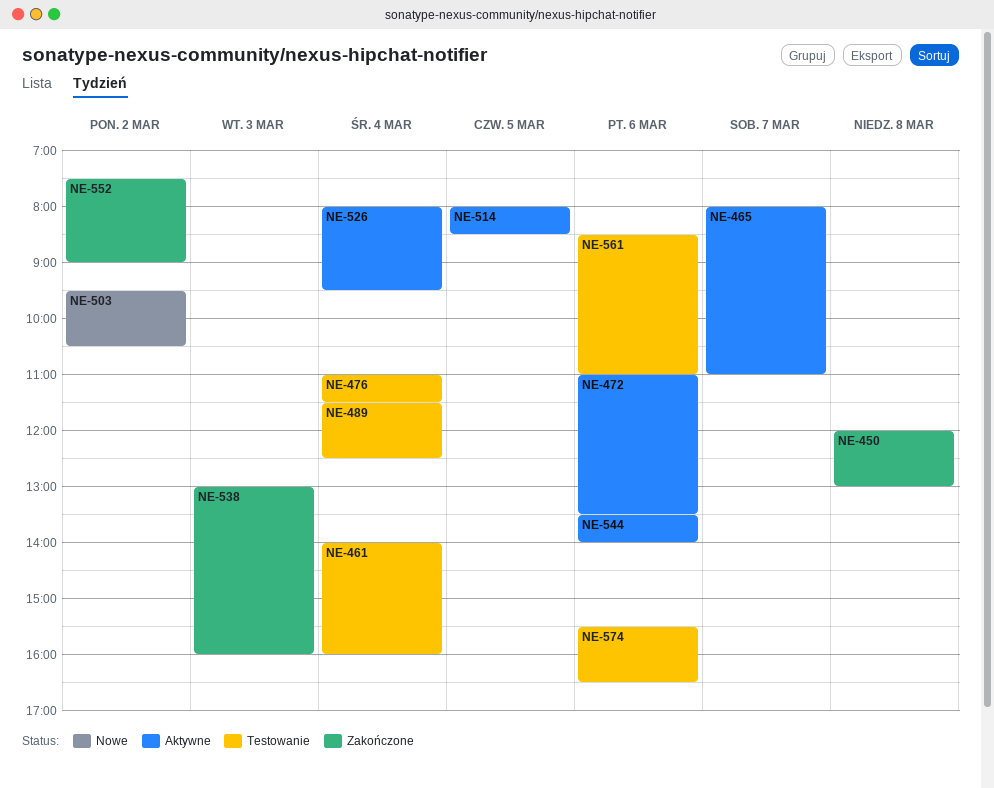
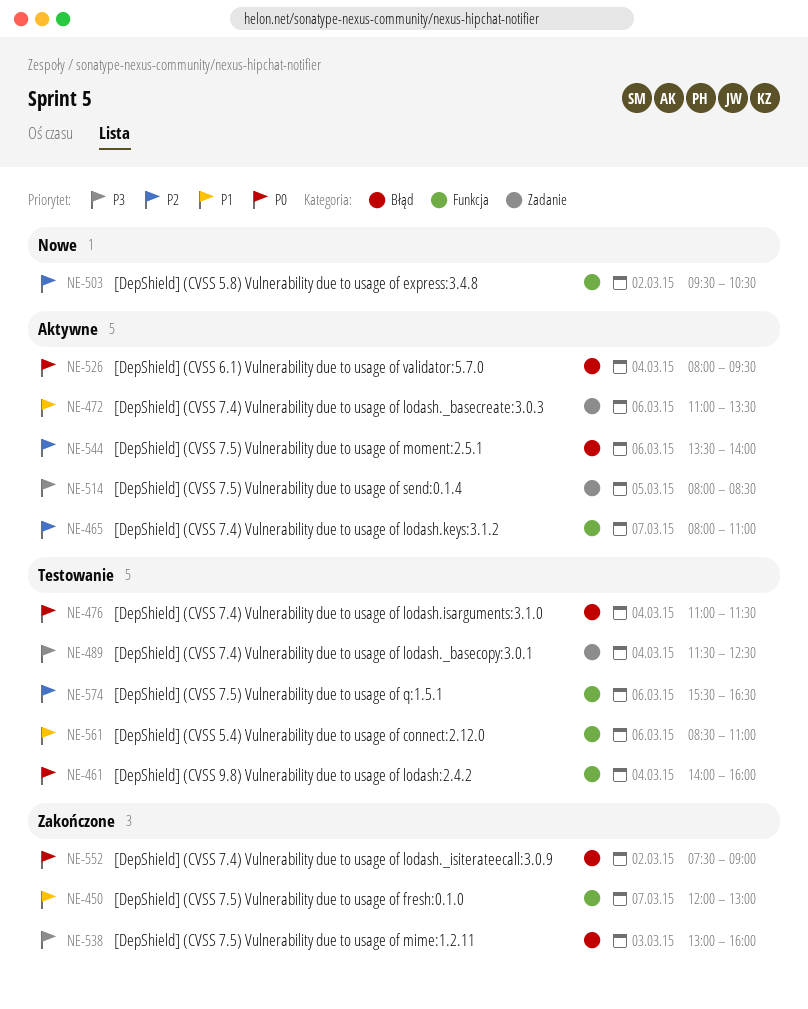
NE-450, day: Mar 8 -> Mar 7

